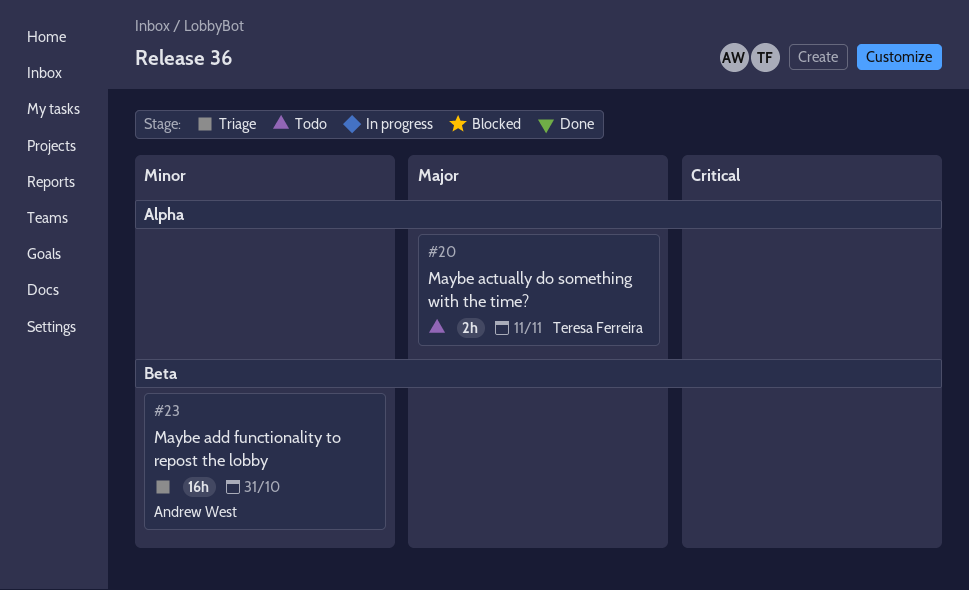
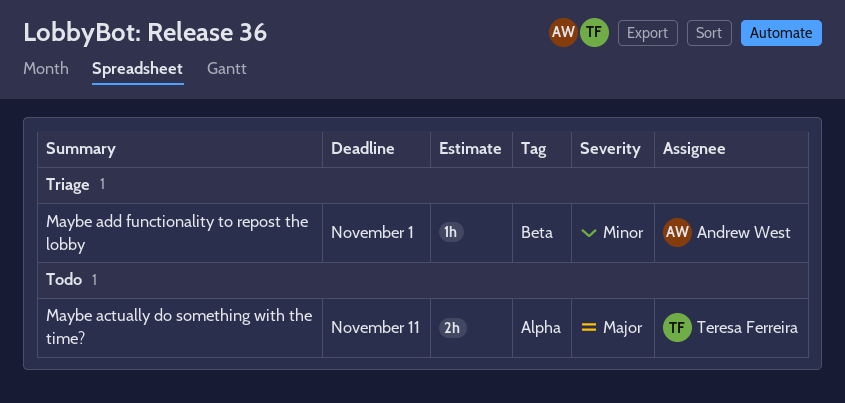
Maybe add functionality to repost the lobby, estimate: 16h -> 1h
Maybe add functionality to repost the lobby, due: Oct 31 -> Nov 1

